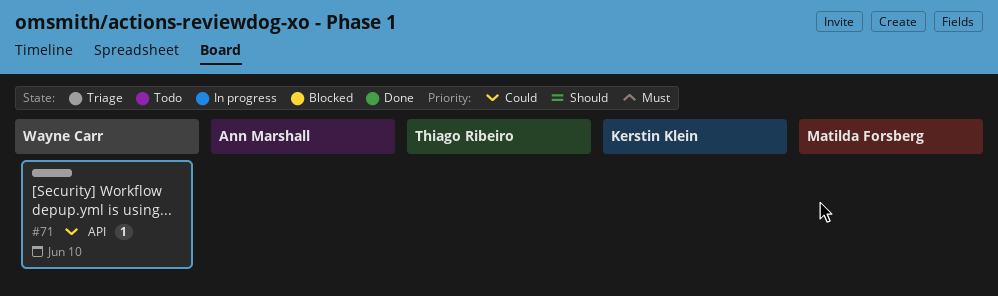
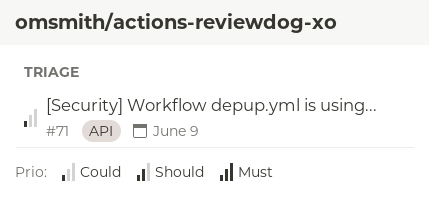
#71, due: Jun 10 -> Jun 9

